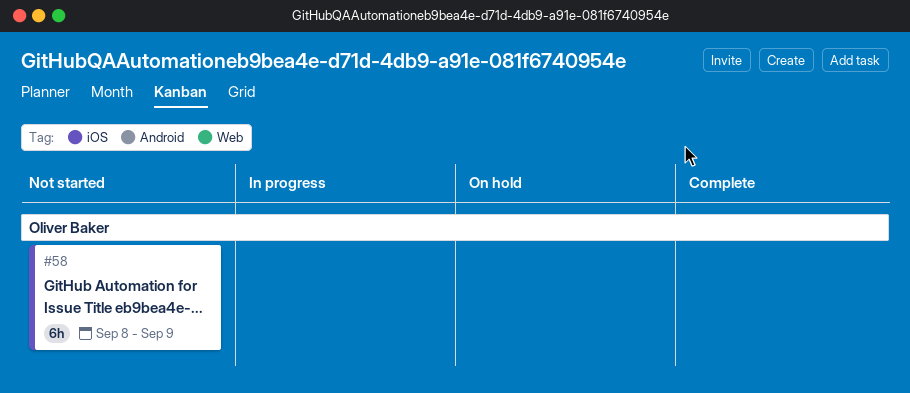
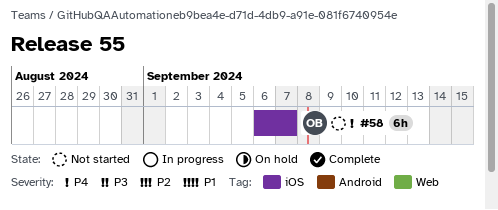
#58, start: Sep 8 -> Sep 6
#58, due: Sep 9 -> Sep 7

